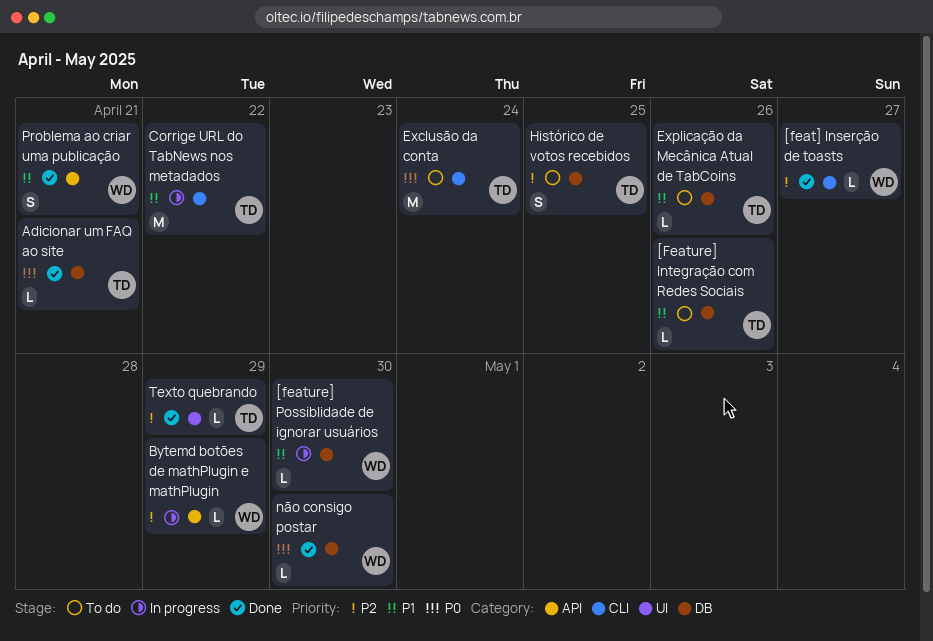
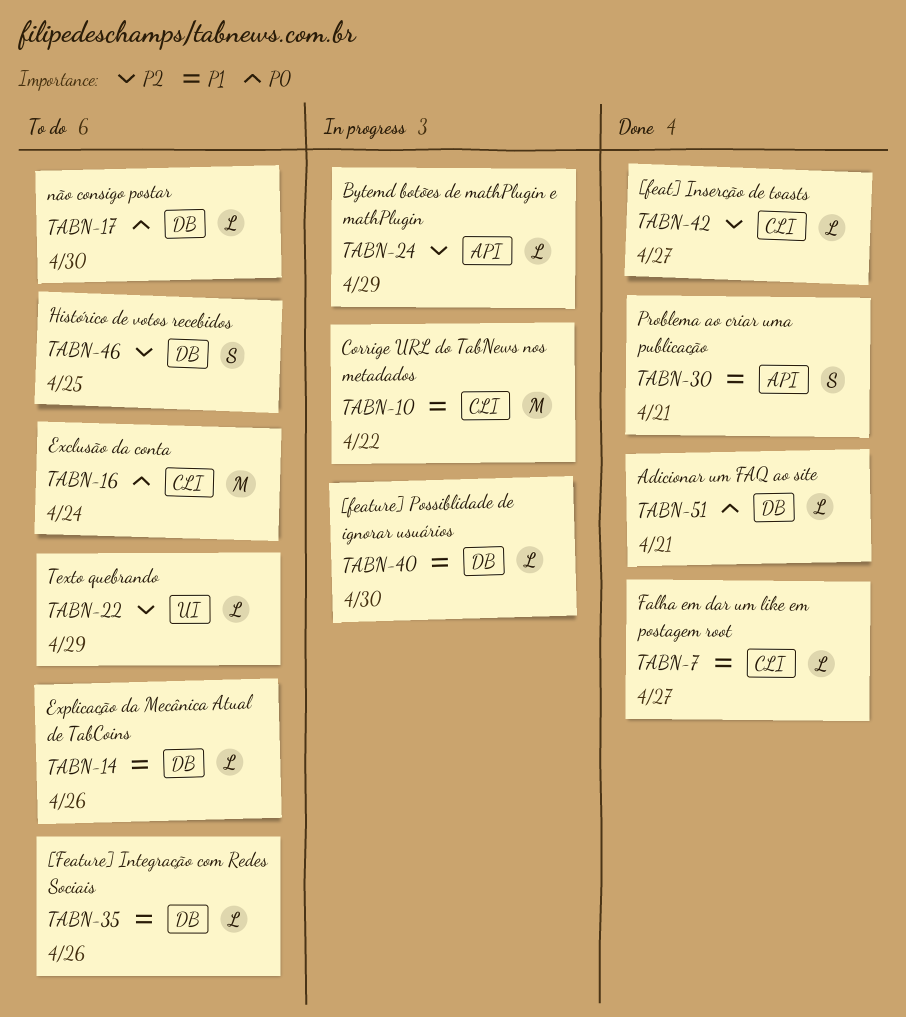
Falha em dar um like em postagem root: none -> present
não consigo postar, status: Done -> To do
Texto quebrando, status: Done -> To do

